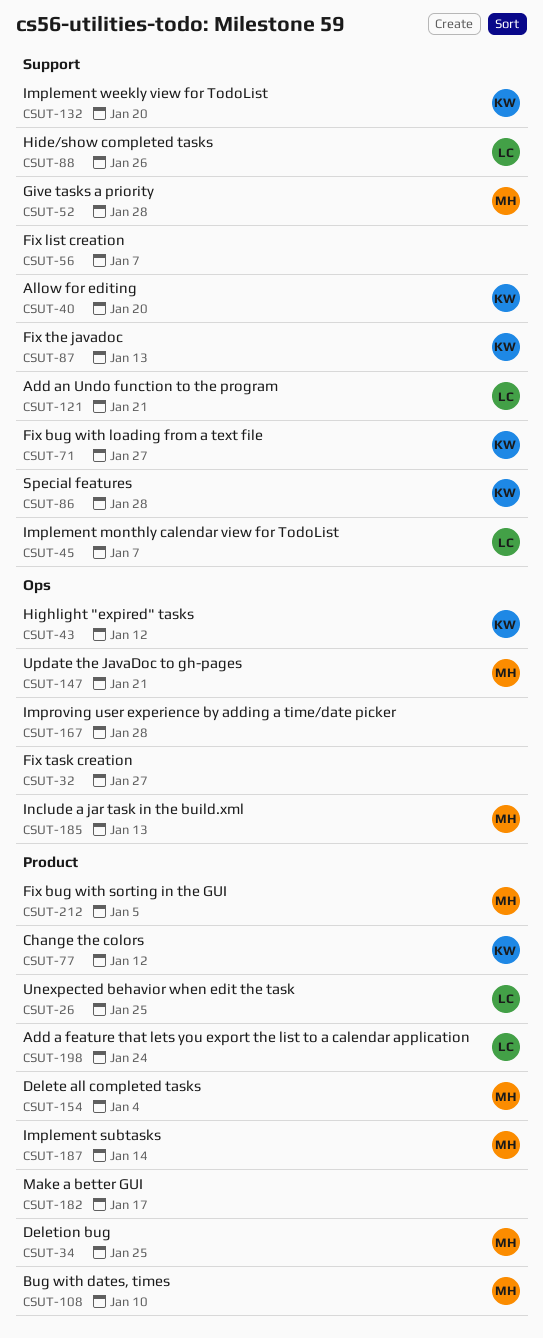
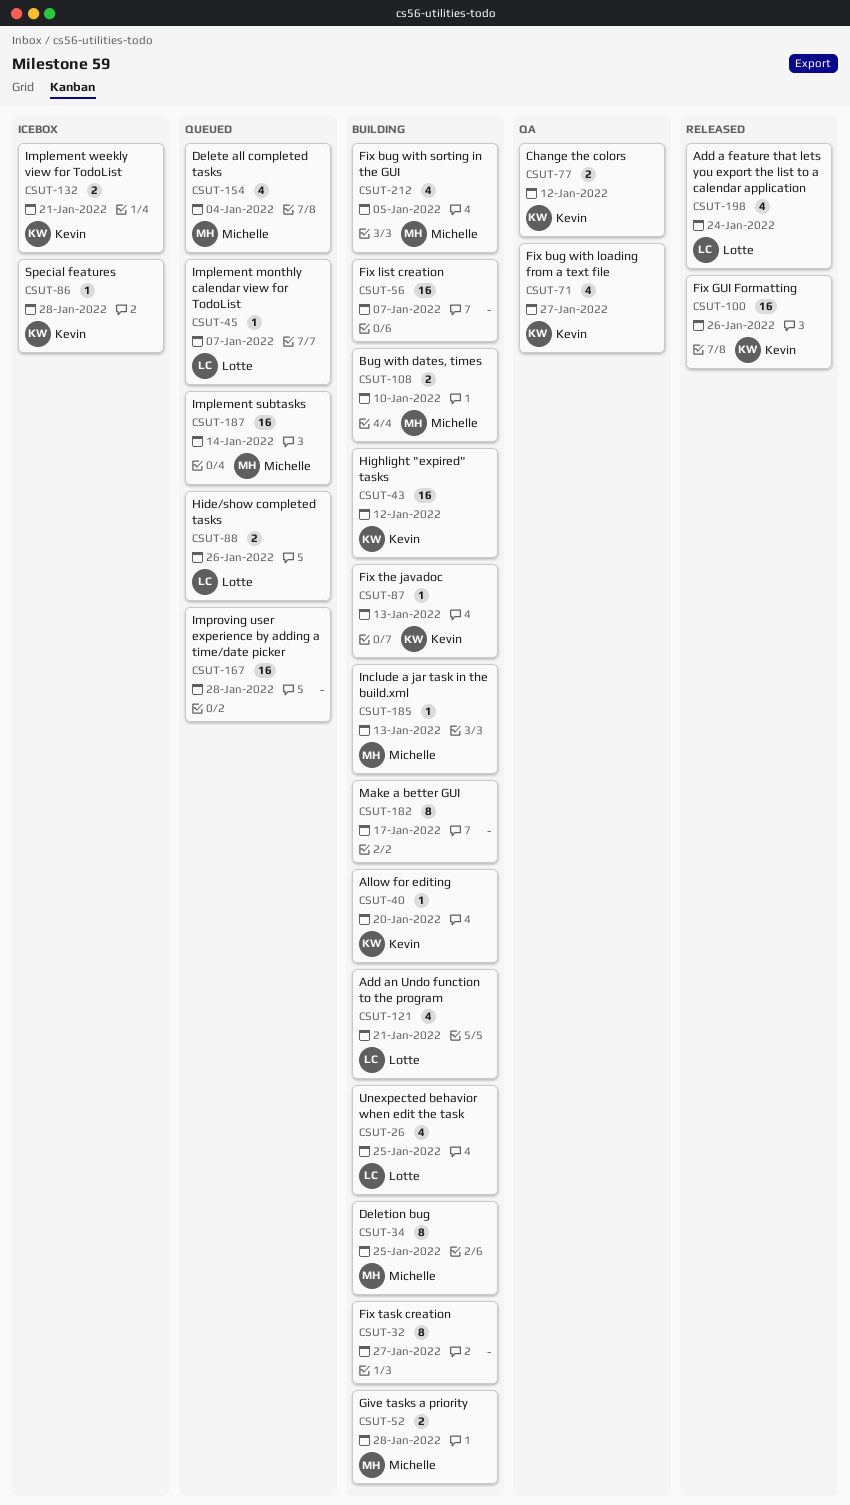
CSUT-100: none -> present
CSUT-132, due: Jan 20 -> Jan 21
CSUT-147: present -> none

